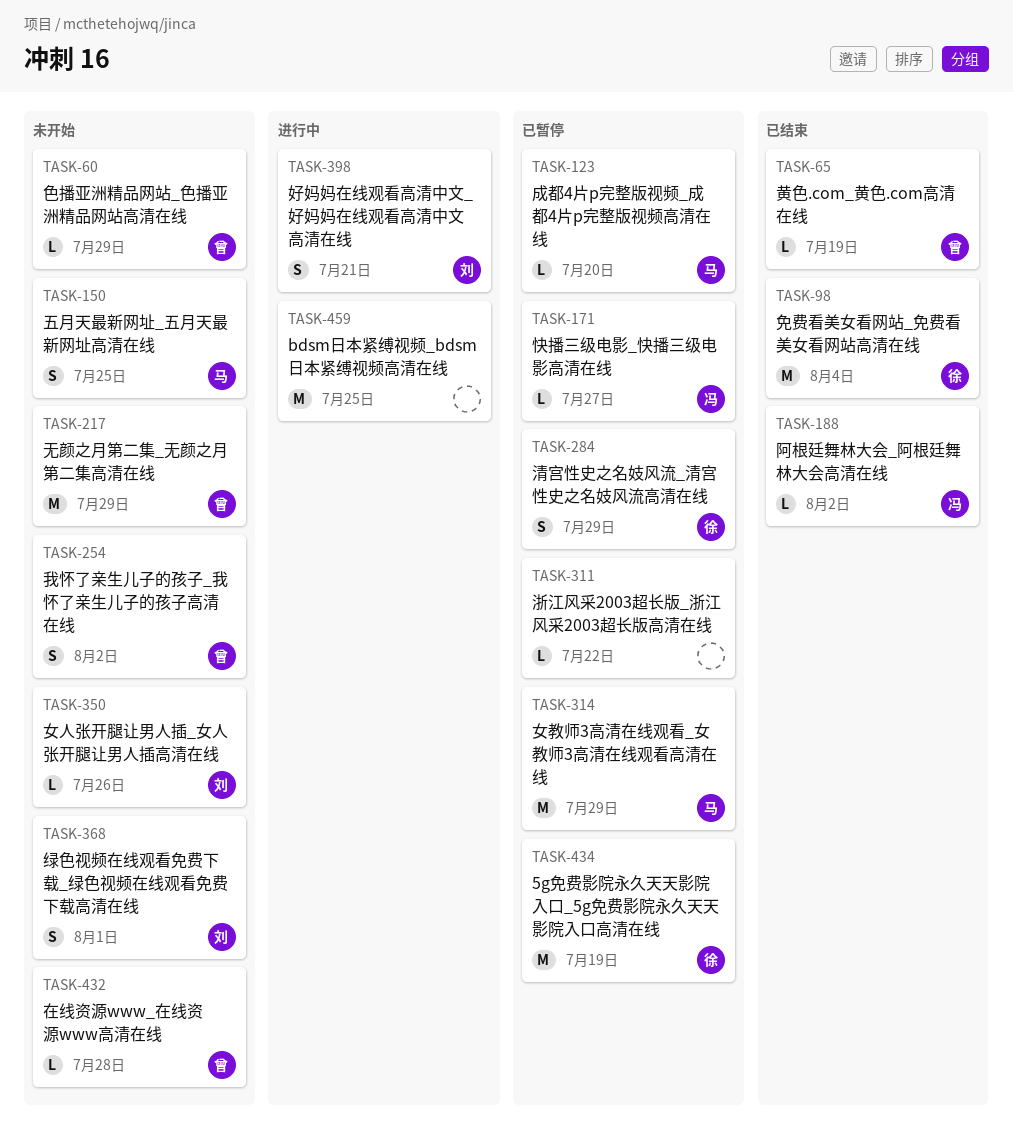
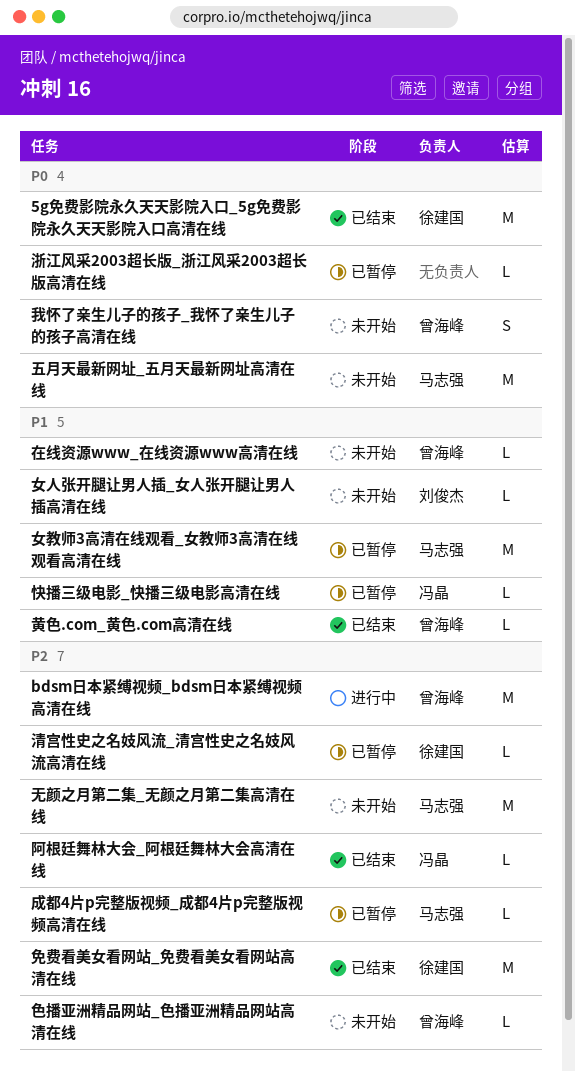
5g免费影院永久天天影院入口_5g免费影院永久天天影院入口高清在线, status: 已暂停 -> 已结束
bdsm日本紧缚视频_bdsm日本紧缚视频高清在线, owner: none -> 曾海峰
五月天最新网址_五月天最新网址高清在线, estimate: S -> M
好妈妈在线观看高清中文_好妈妈在线观看高清中文高清在线: present -> none
无颜之月第二集_无颜之月第二集高清在线, owner: 曾海峰 -> 马志强
清宫性史之名妓风流_清宫性史之名妓风流高清在线, estimate: S -> L
绿色视频在线观看免费下载_绿色视频在线观看免费下载高清在线: present -> none

